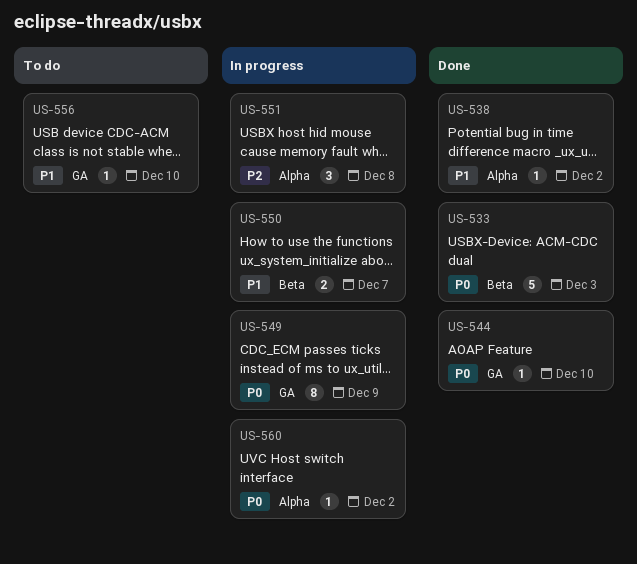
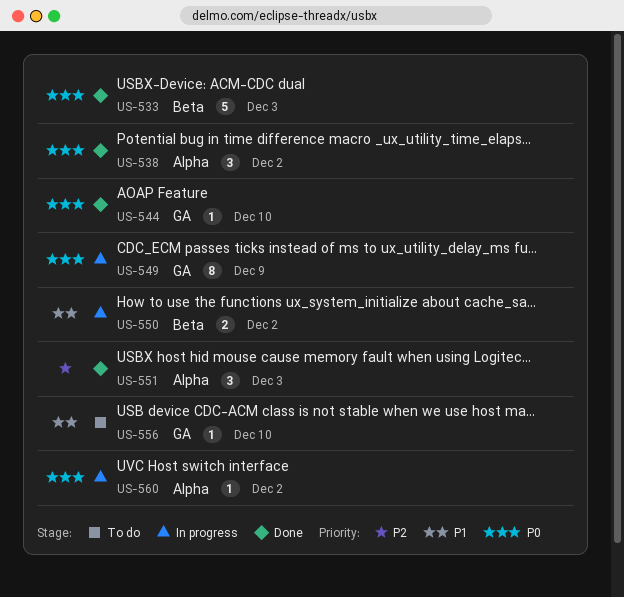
US-538, priority: P1 -> P0
US-538, estimate: 1 -> 3
US-550, due: Dec 7 -> Dec 2
US-551, status: In progress -> Done
US-551, due: Dec 8 -> Dec 3

